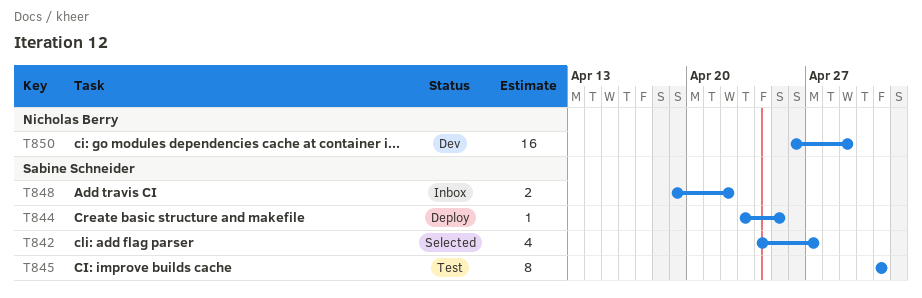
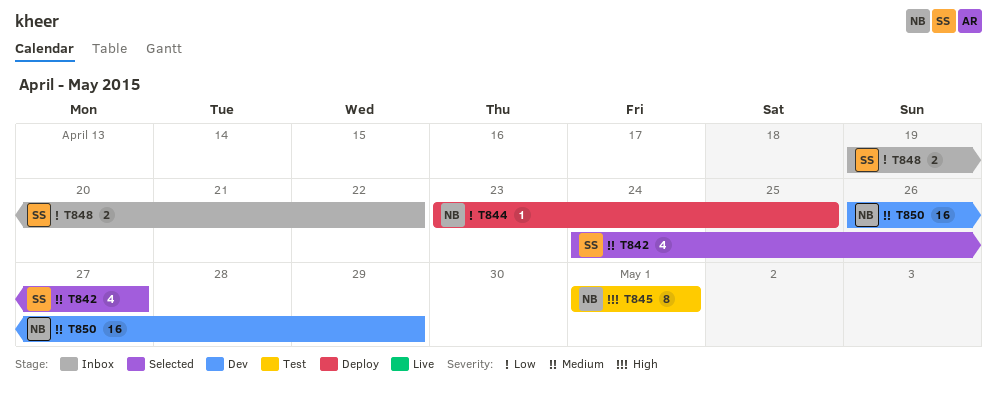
T844, owner: Sabine Schneider -> Nicholas Berry
T845, owner: Sabine Schneider -> Nicholas Berry

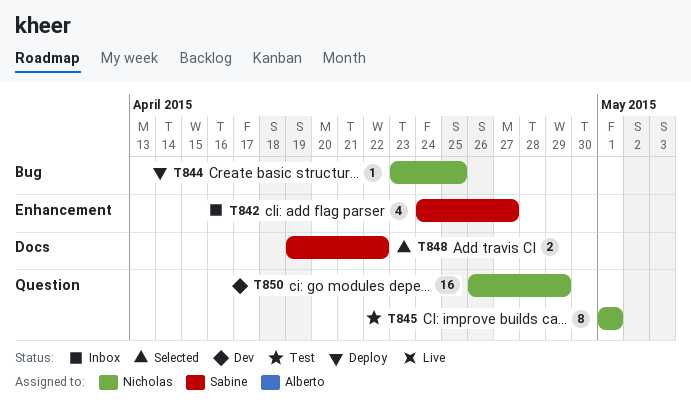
T842, status: Selected -> Inbox
T848, status: Inbox -> Selected

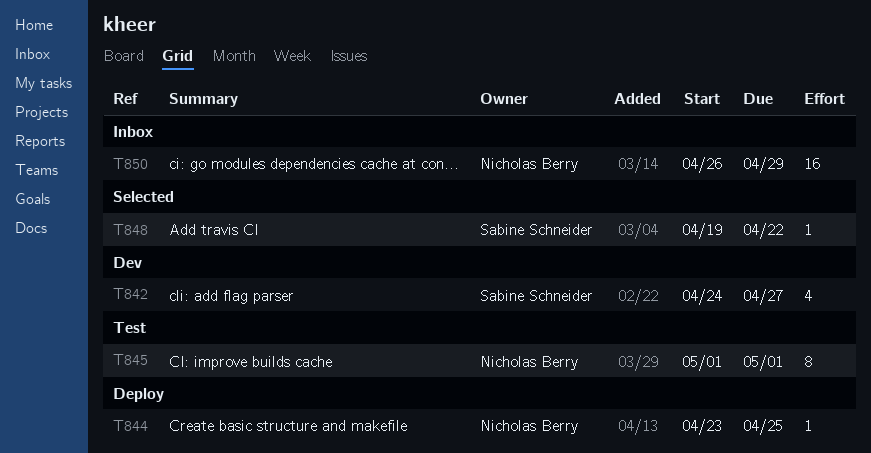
T842, status: Inbox -> Dev
T848, estimate: 2 -> 1
T850, status: Dev -> Inbox

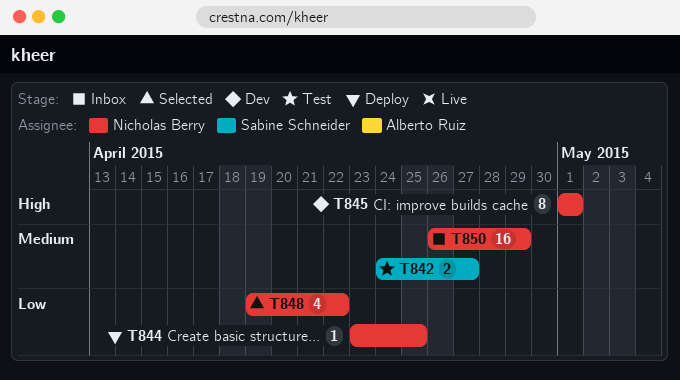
T842, status: Dev -> Test
T842, estimate: 4 -> 2
T845, status: Test -> Dev
T848, owner: Sabine Schneider -> Nicholas Berry
T848, estimate: 1 -> 4

